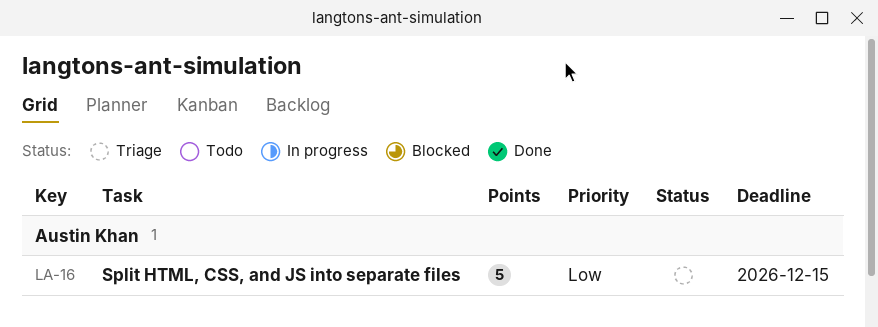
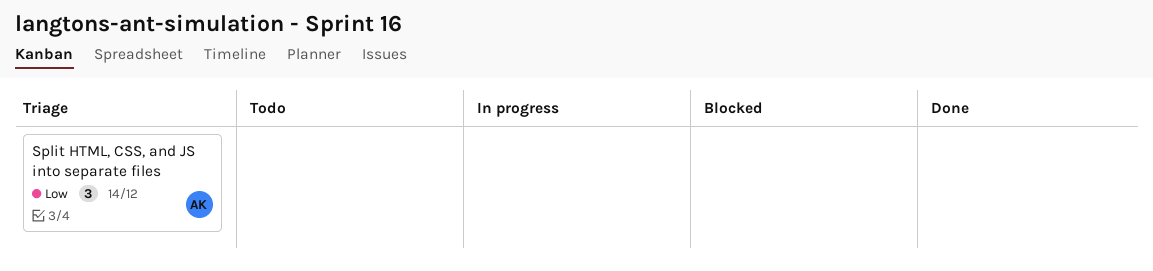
Split HTML, CSS, and JS into separate files, estimate: 5 -> 3
Split HTML, CSS, and JS into separate files, due: Dec 15 -> Dec 14

